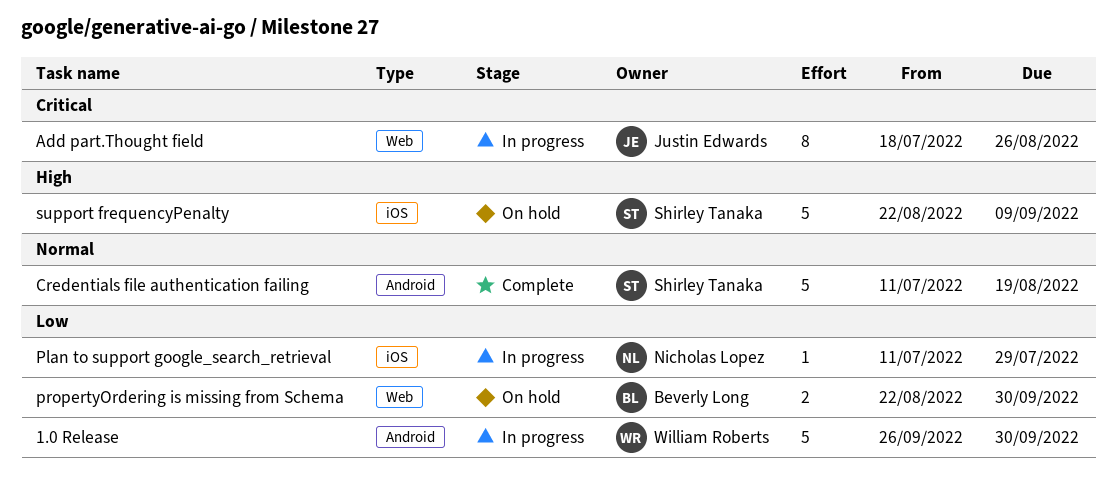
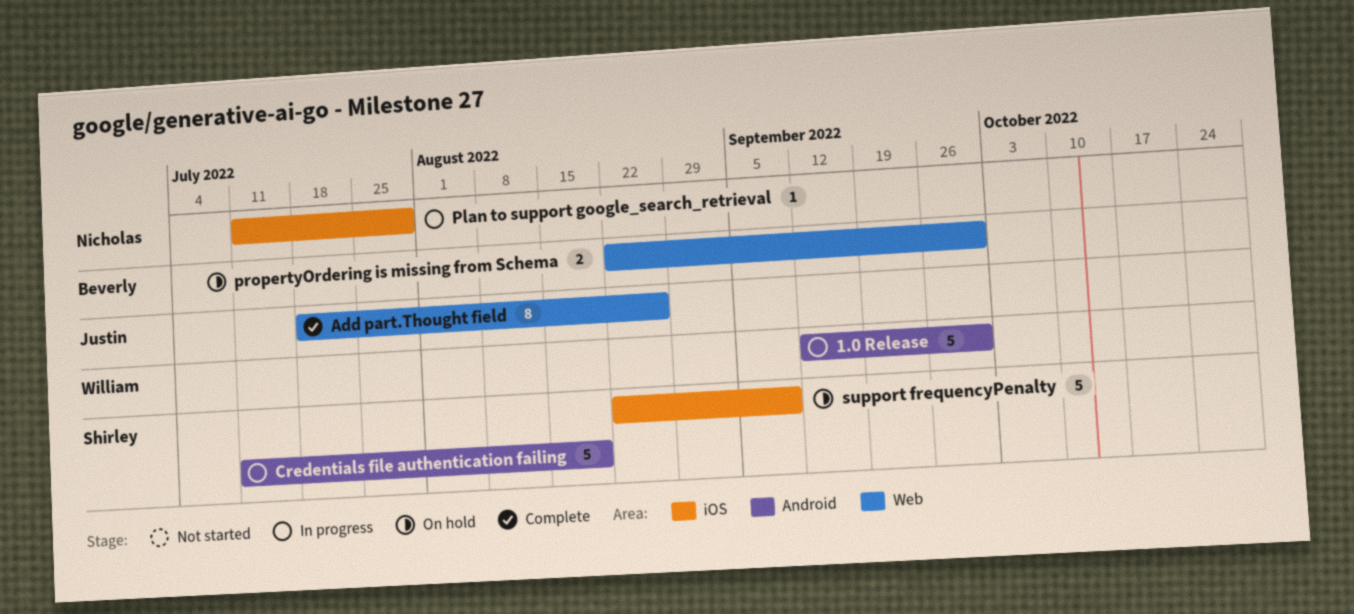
1.0 Release, start: Sep 26 -> Sep 12
Add part.Thought field, status: In progress -> Complete
Credentials file authentication failing, status: Complete -> In progress

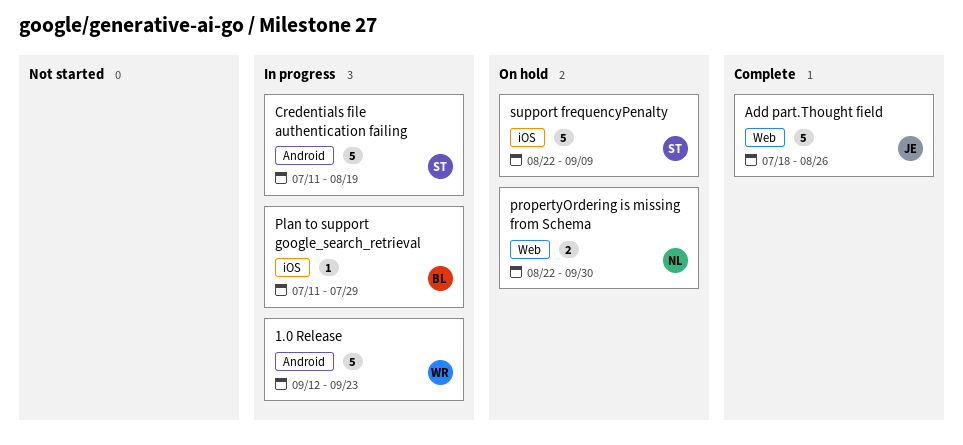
1.0 Release, due: Sep 30 -> Sep 23
Add part.Thought field, estimate: 8 -> 5
Plan to support google_search_retrieval, owner: Nicholas -> Beverly
propertyOrdering is missing from Schema, owner: Beverly -> Nicholas

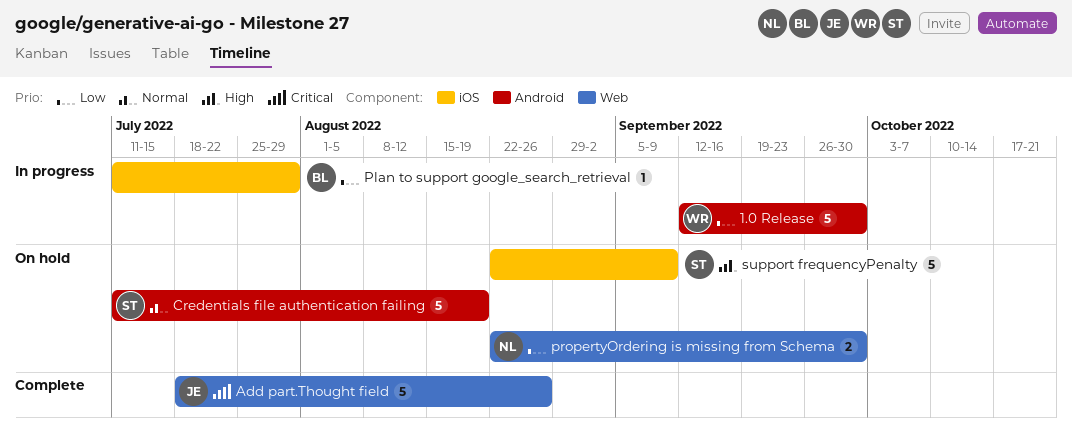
1.0 Release, due: Sep 23 -> Sep 30
Credentials file authentication failing, status: In progress -> On hold

